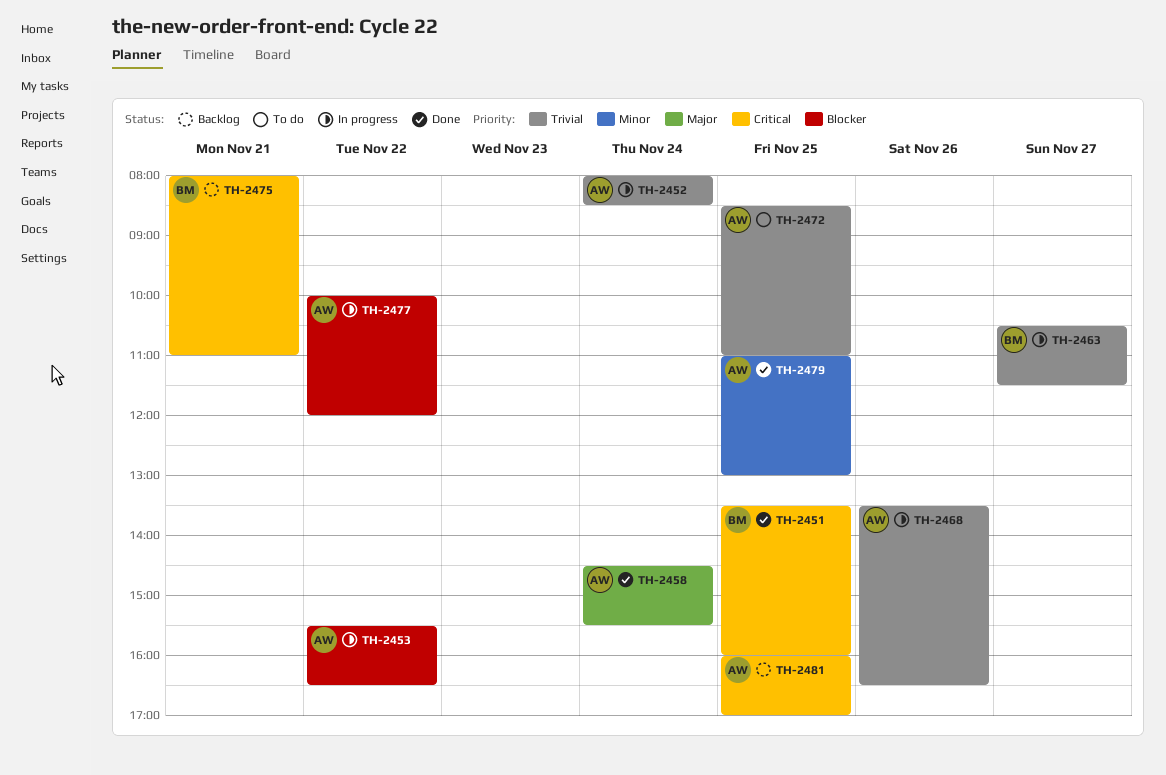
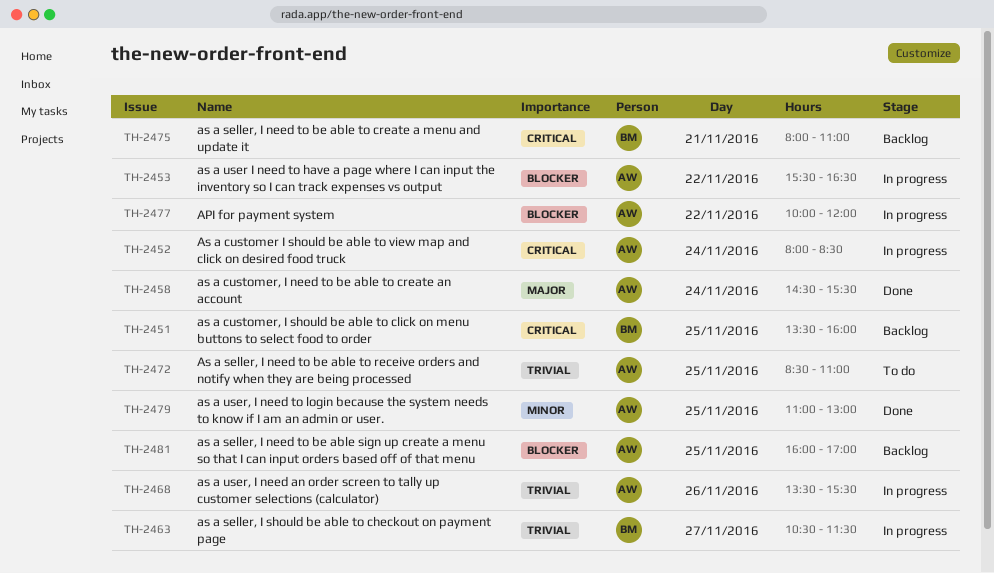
TH-2451, status: Done -> Backlog
TH-2452, priority: Trivial -> Critical
TH-2468, ends: 16:30 -> 15:30
TH-2481, priority: Critical -> Blocker

